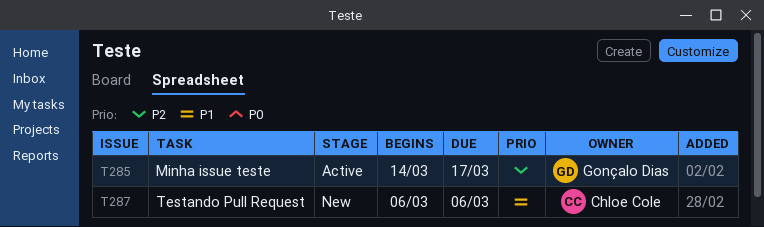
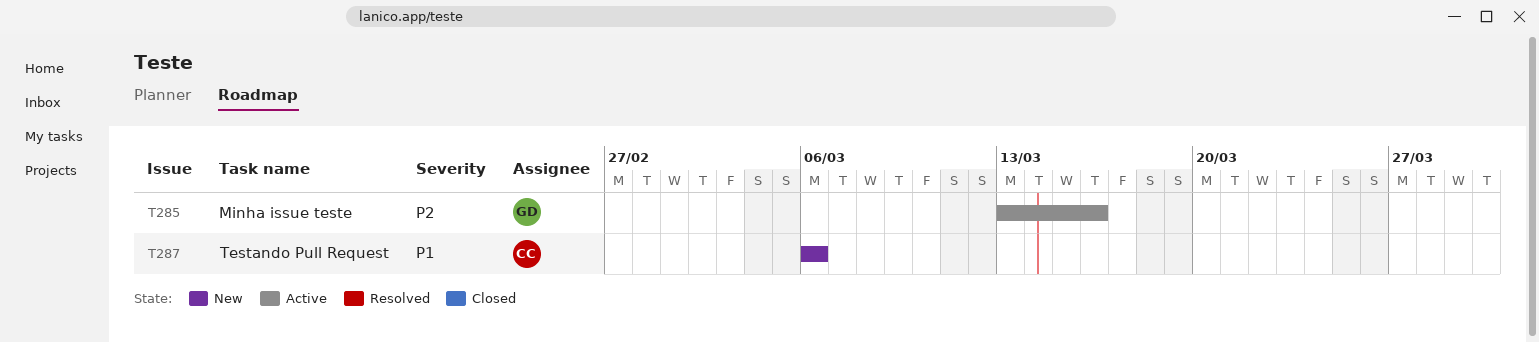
T285, start: Mar 14 -> Mar 13
T285, due: Mar 17 -> Mar 16

